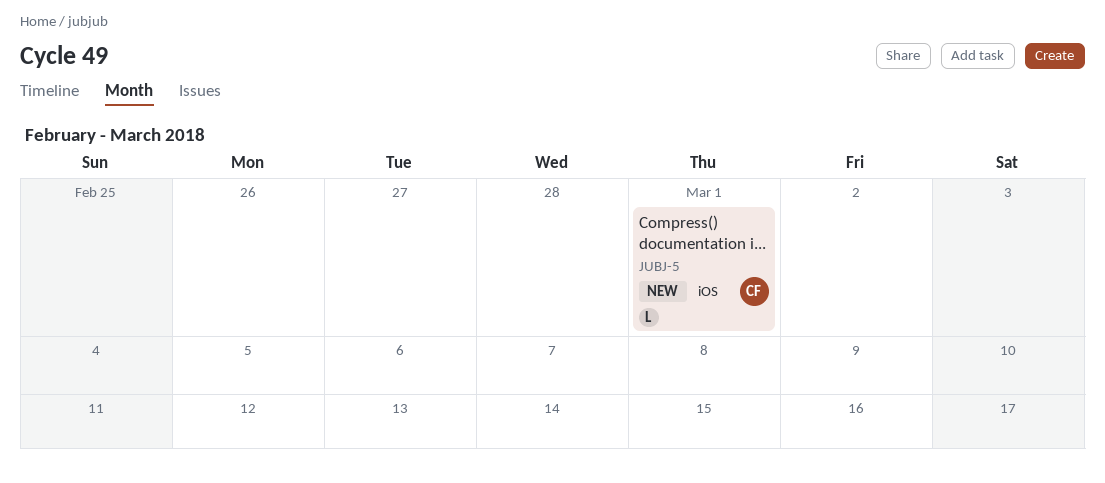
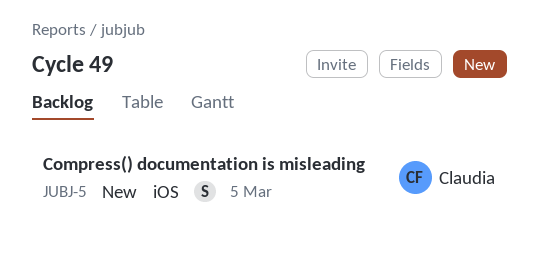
JUBJ-5, estimate: L -> S
JUBJ-5, due: Mar 1 -> Mar 5

